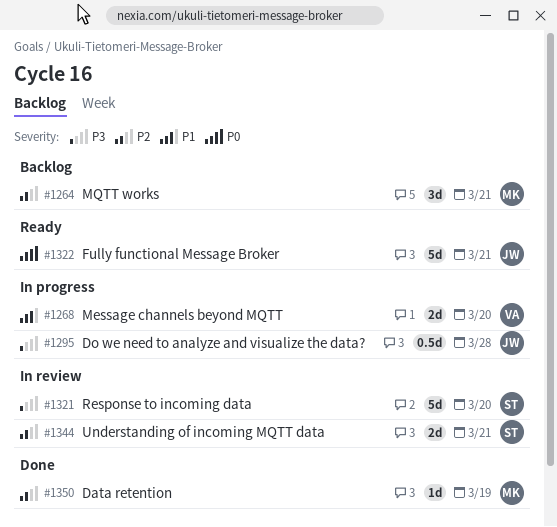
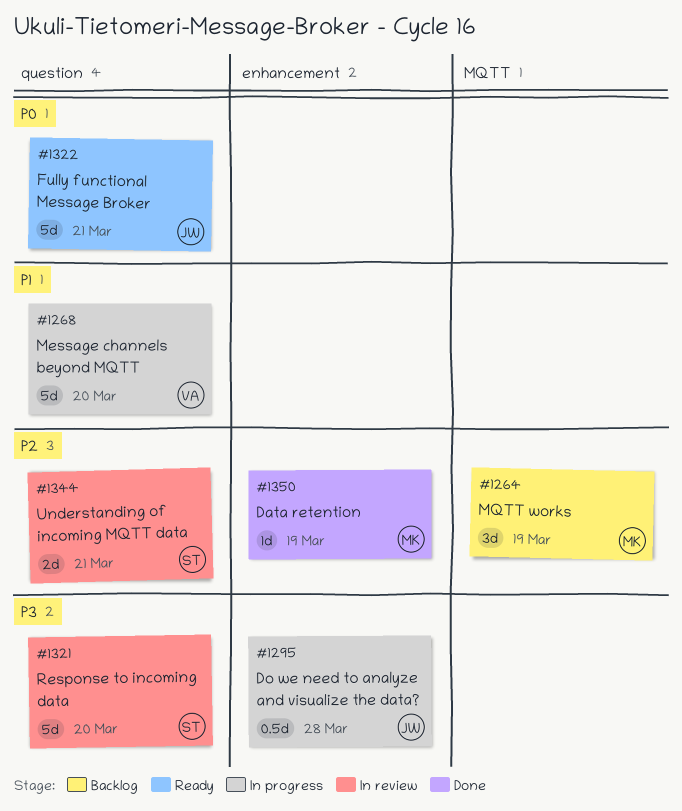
#1264, due: Mar 21 -> Mar 19
#1268, estimate: 2d -> 5d

